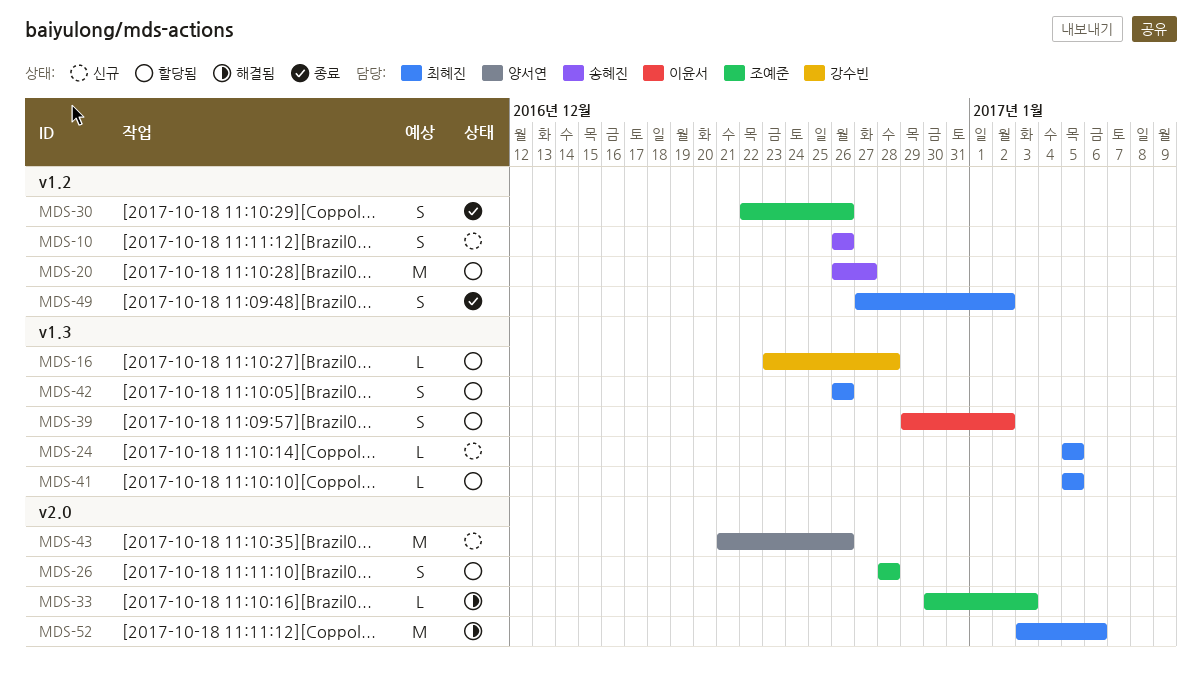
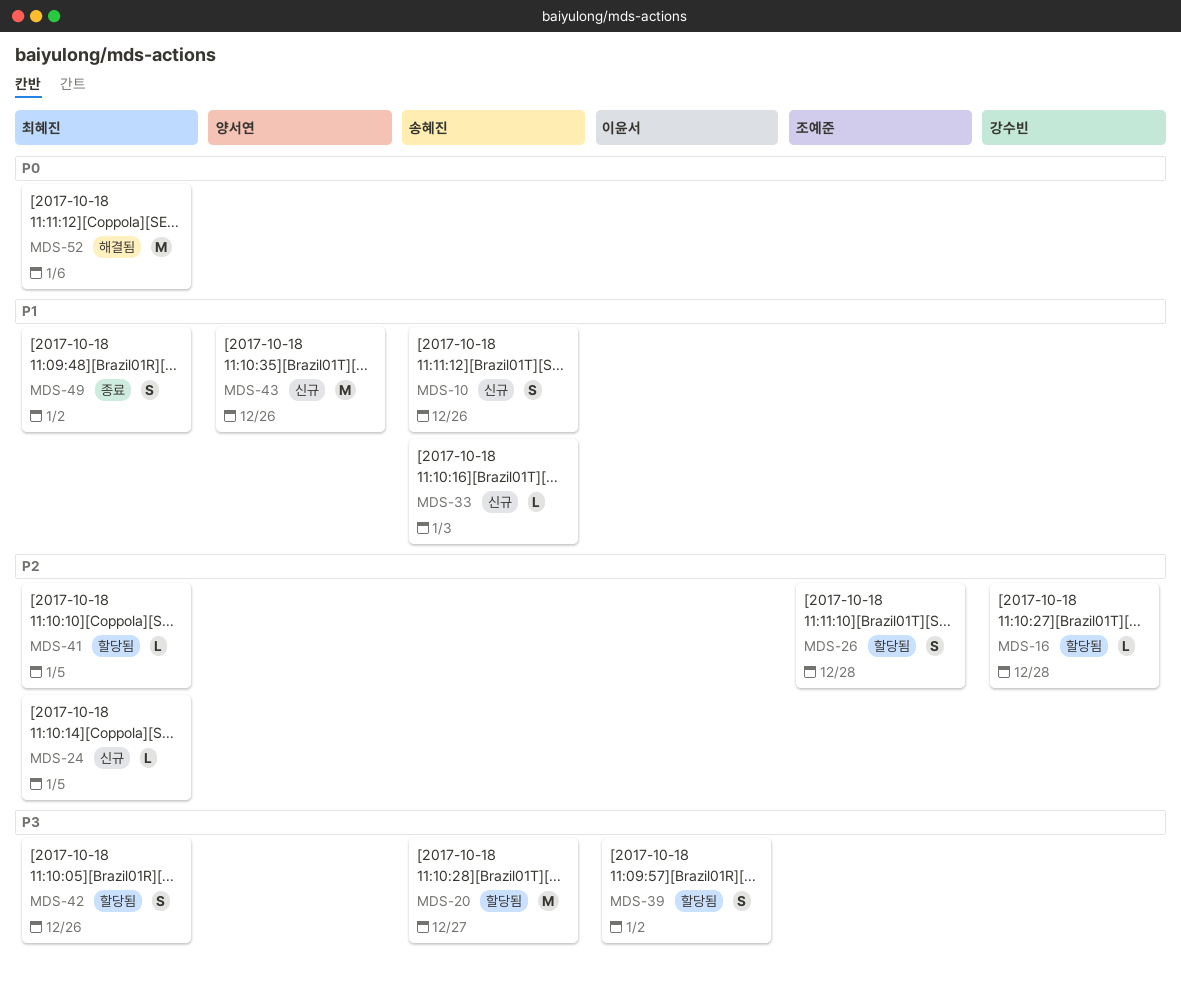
MDS-30: present -> none
MDS-33, status: 해결됨 -> 신규
MDS-33, owner: 조예준 -> 송혜진

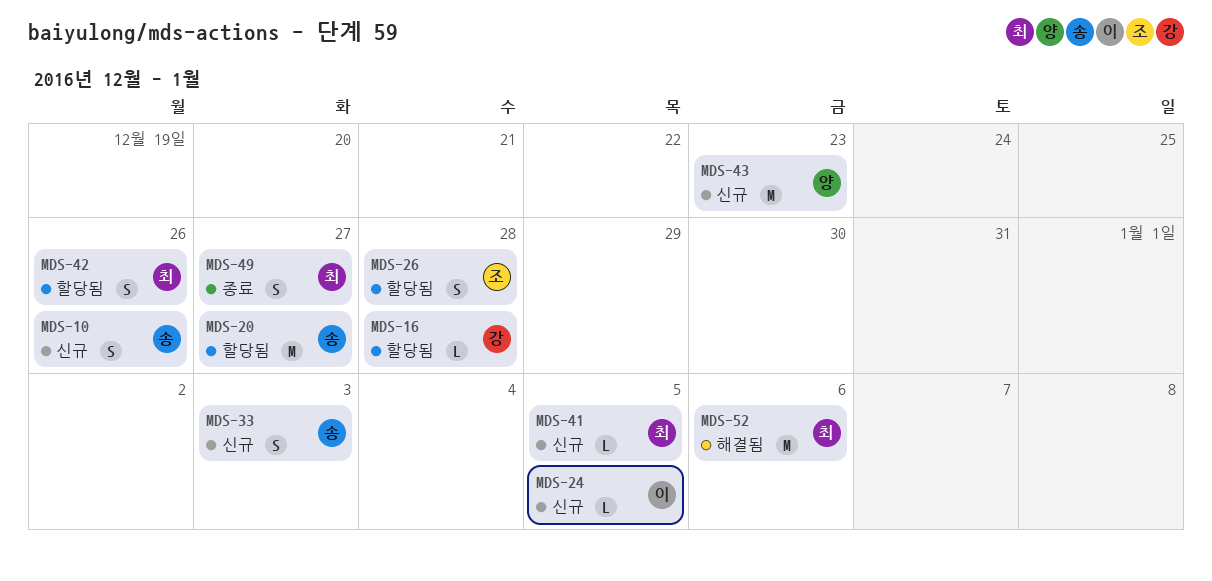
MDS-24, owner: 최혜진 -> 이윤서
MDS-33, estimate: L -> S
MDS-39: present -> none
MDS-41, status: 할당됨 -> 신규
MDS-43, due: Dec 26 -> Dec 23
MDS-49, due: Jan 2 -> Dec 27

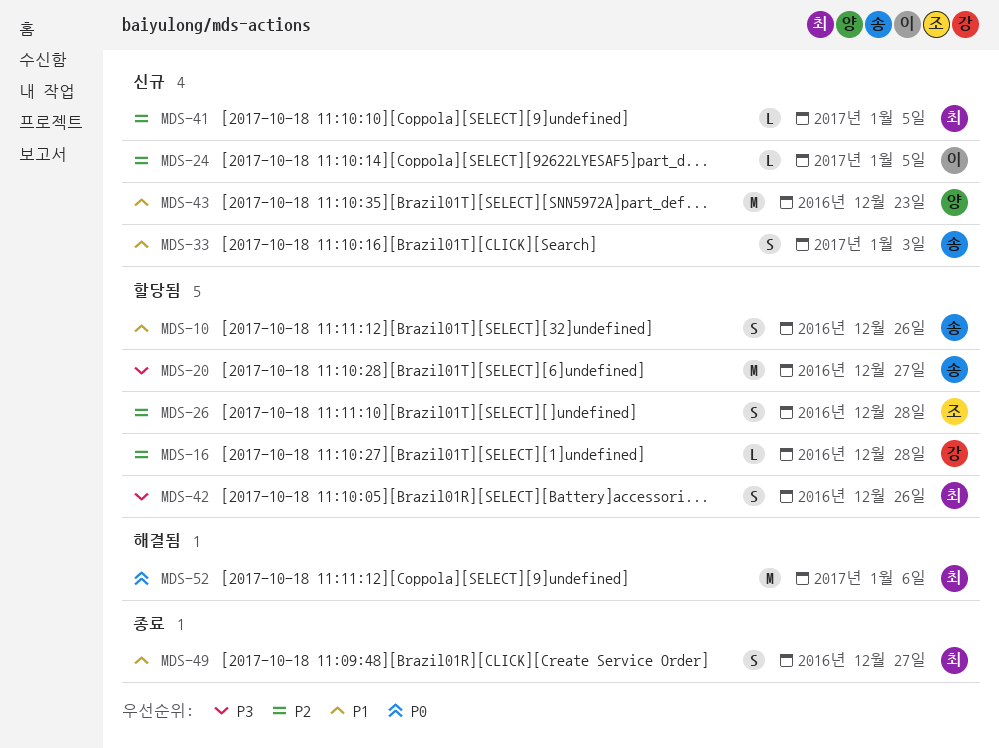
MDS-10, status: 신규 -> 할당됨

